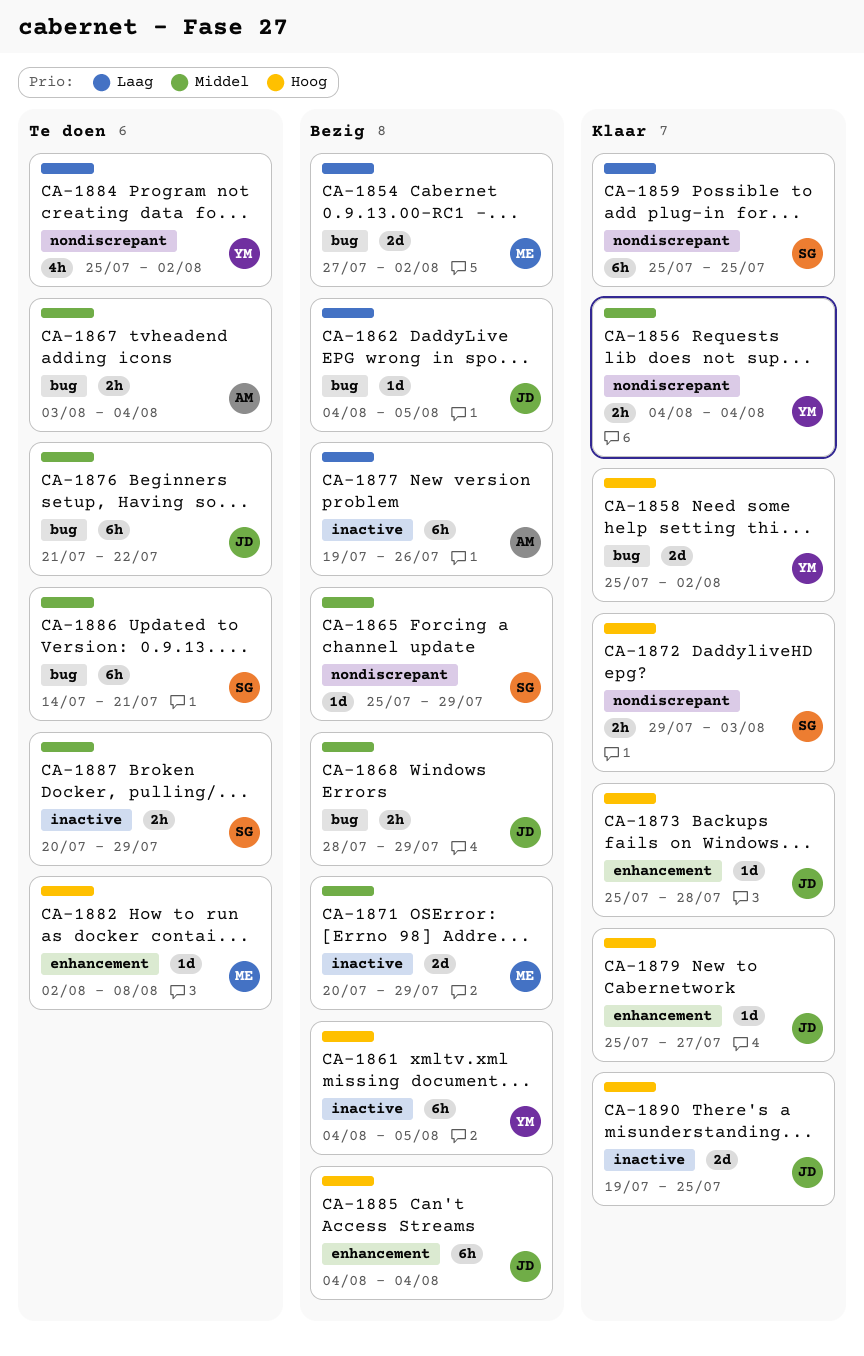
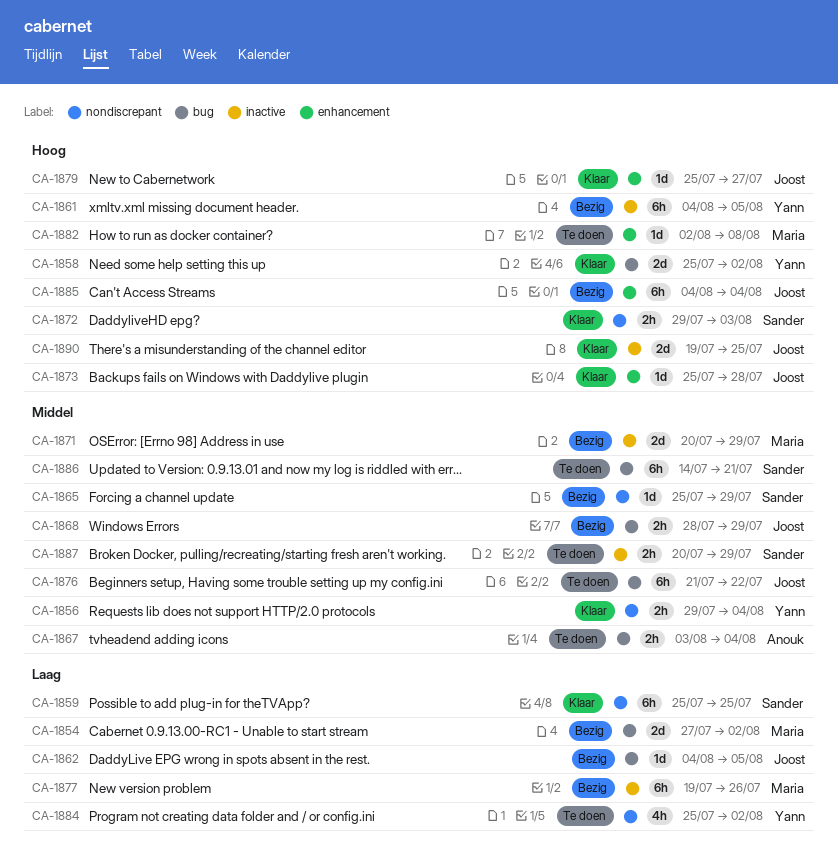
CA-1856, start: Aug 4 -> Jul 29
CA-1877, owner: Anouk -> Maria

